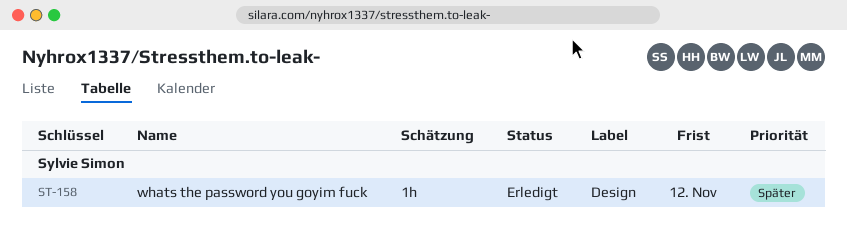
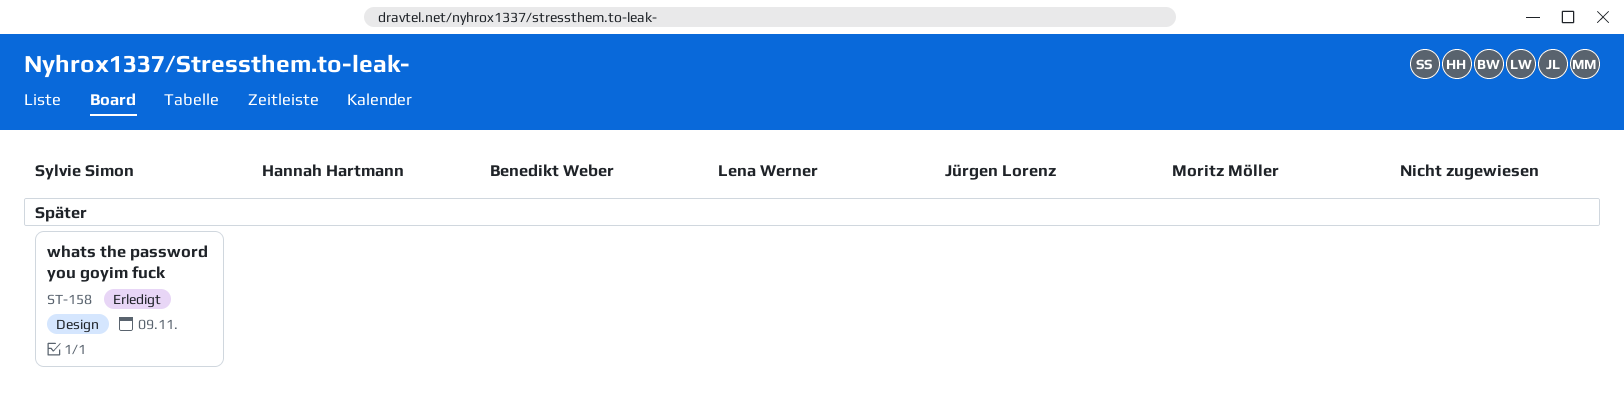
ST-158, due: Nov 12 -> Nov 9

